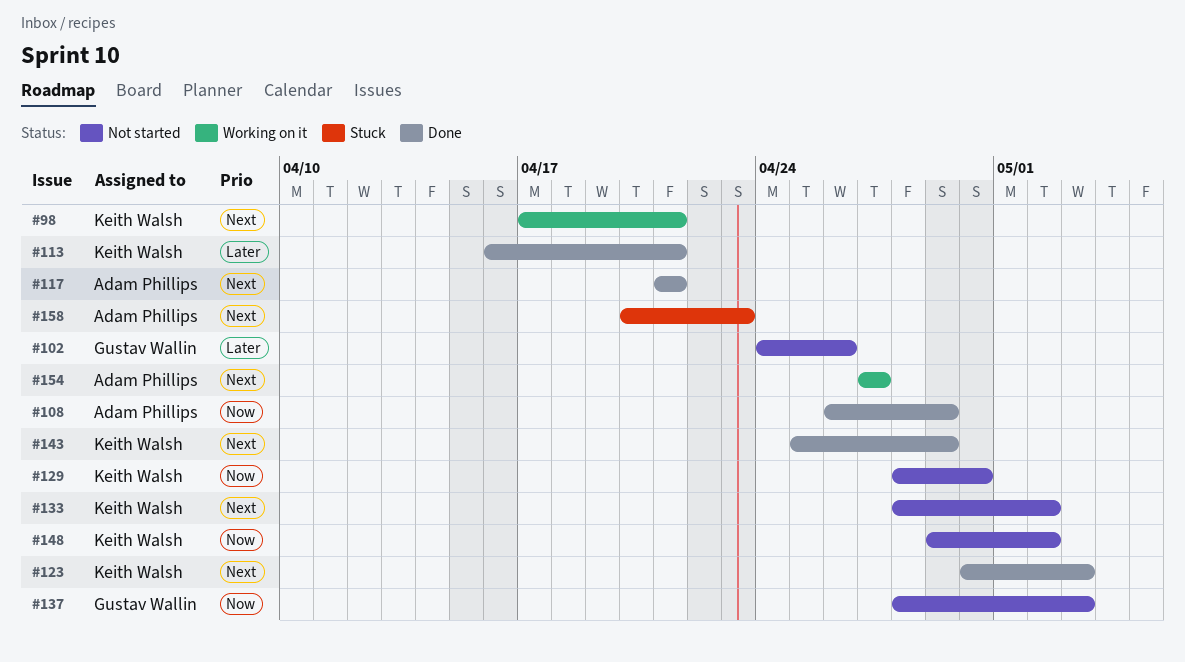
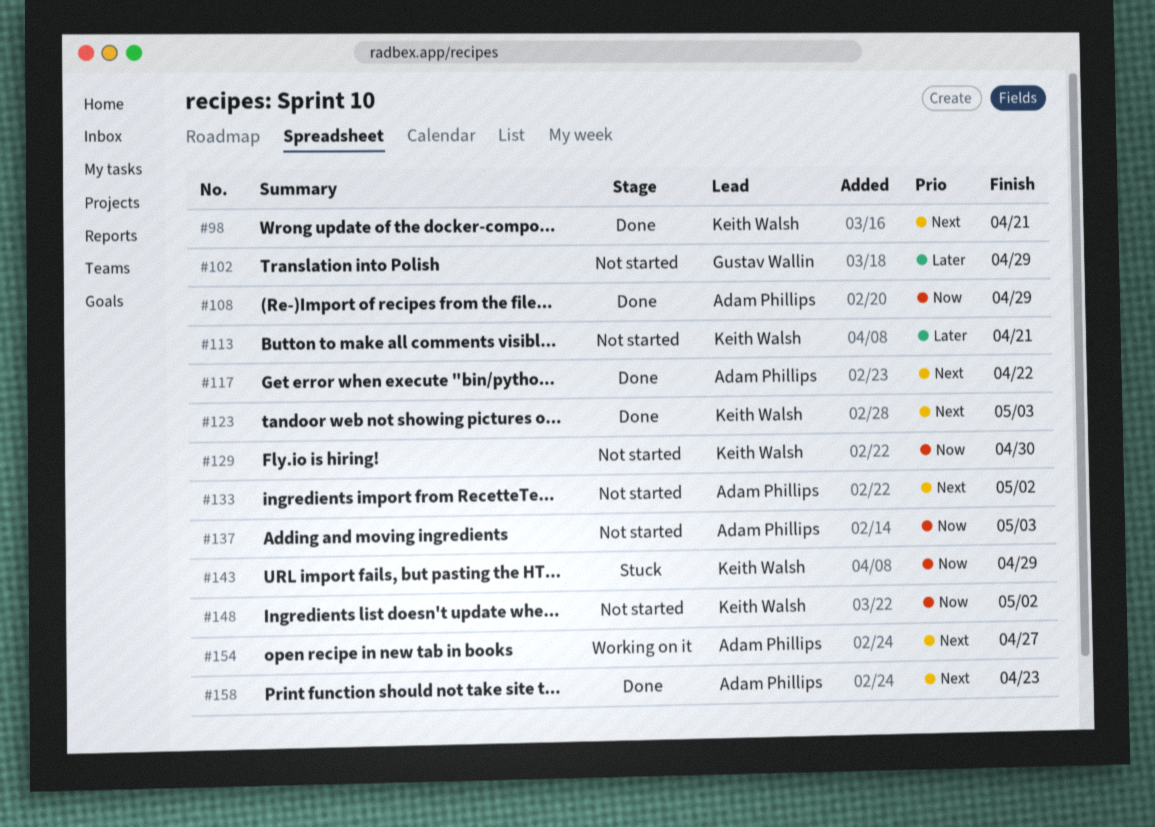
#98, status: Working on it -> Done
#102, due: Apr 26 -> Apr 29
#113, status: Done -> Not started
#117, due: Apr 21 -> Apr 22
#133, owner: Keith Walsh -> Adam Phillips
#137, owner: Gustav Wallin -> Adam Phillips
#143, status: Done -> Stuck
#143, priority: Next -> Now
#158, status: Stuck -> Done

